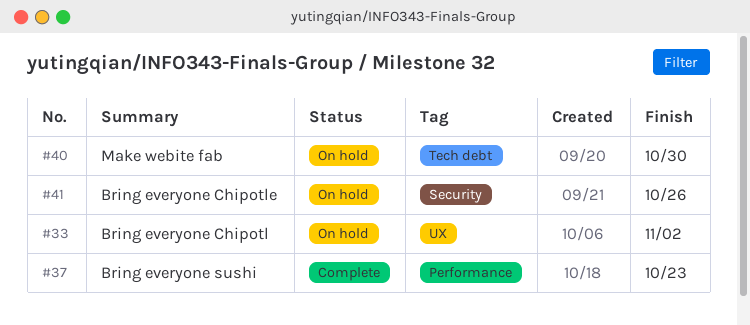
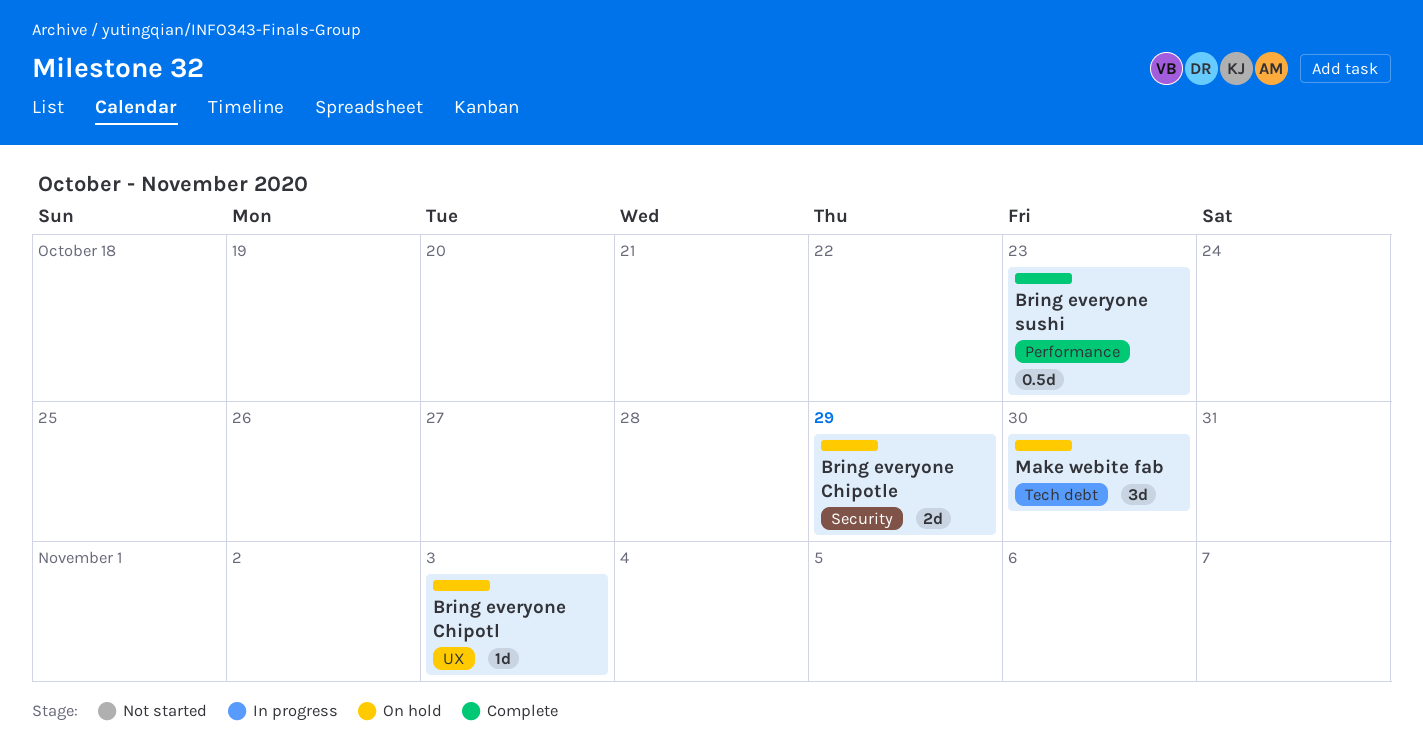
Bring everyone Chipotl, due: Nov 2 -> Nov 3
Bring everyone Chipotle, due: Oct 26 -> Oct 29

